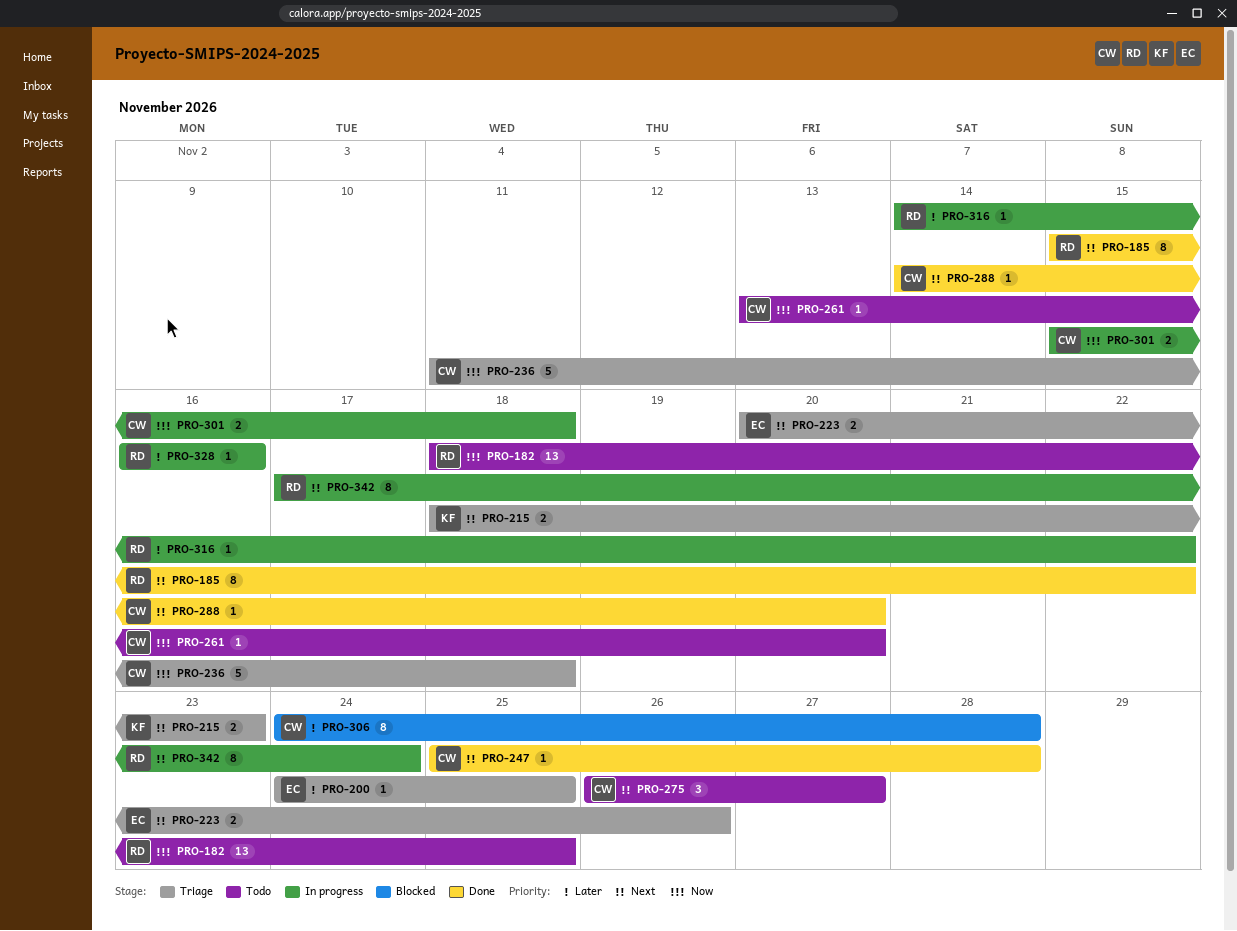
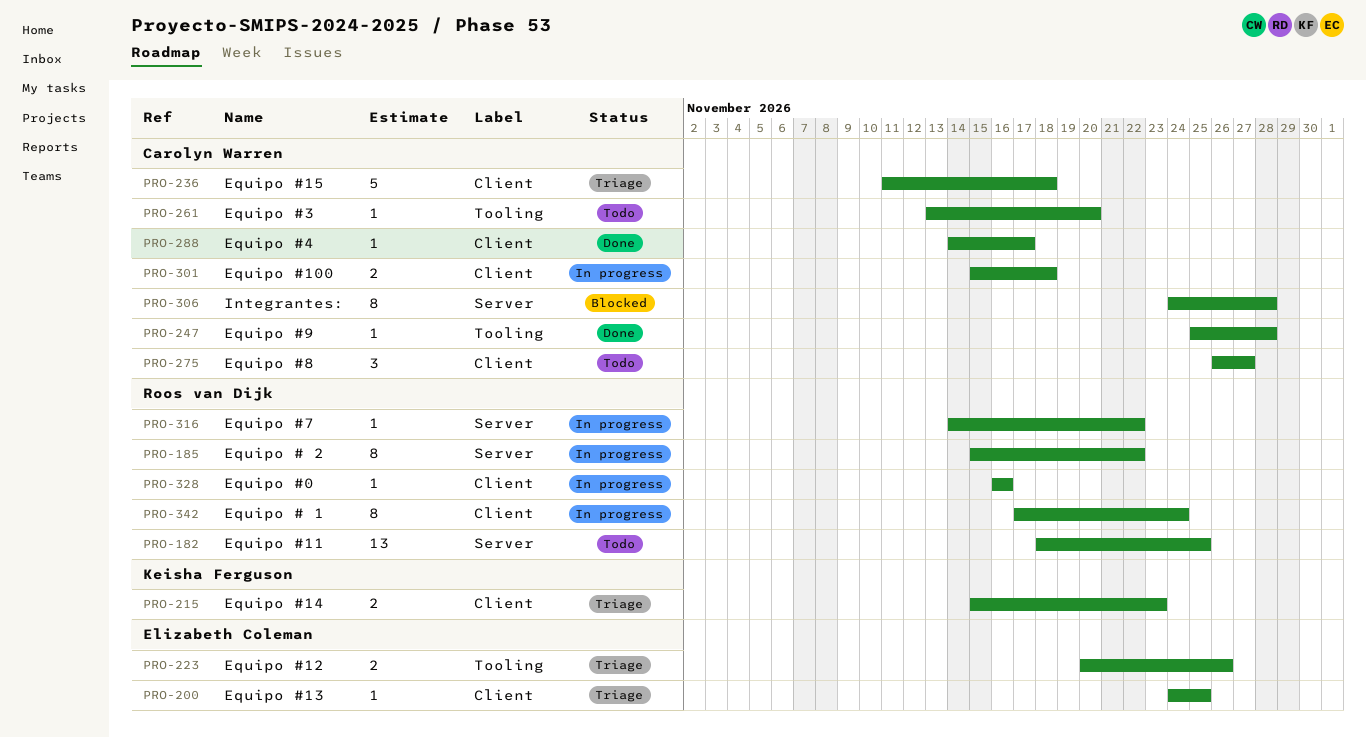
PRO-185, status: Done -> In progress
PRO-215, start: Nov 18 -> Nov 15
PRO-288, due: Nov 20 -> Nov 17

